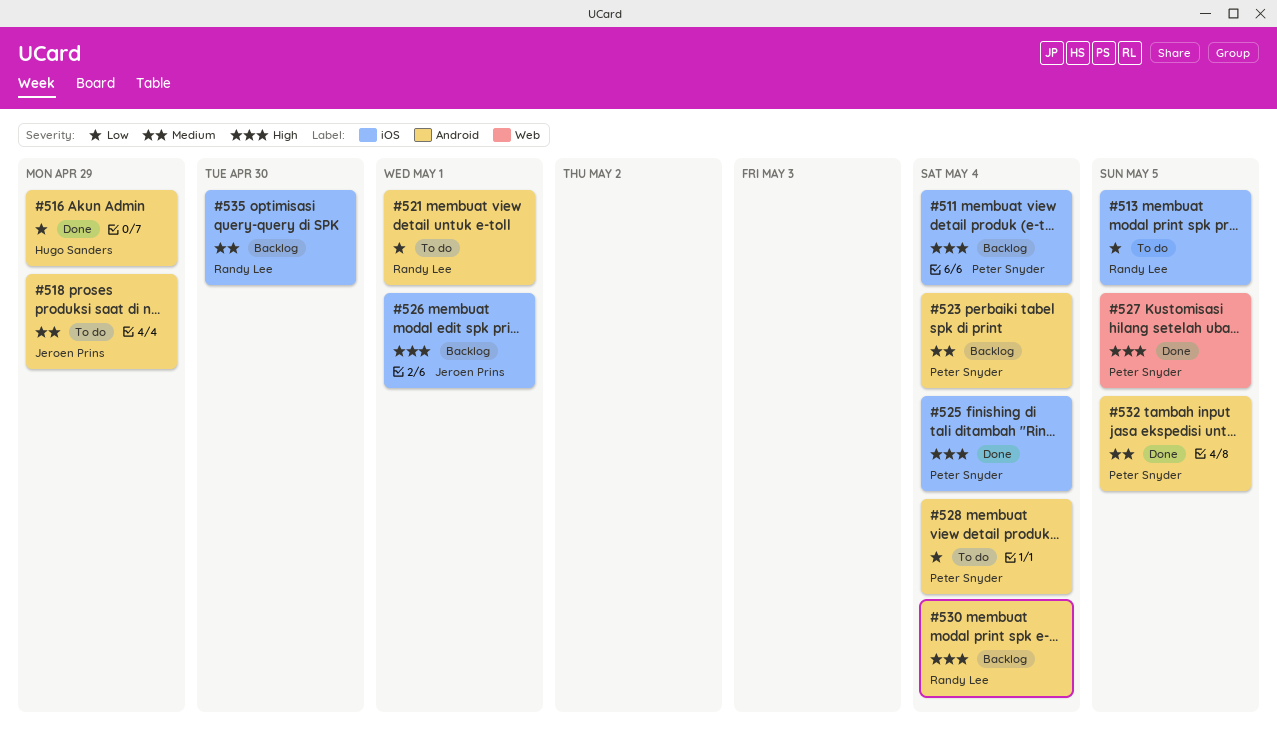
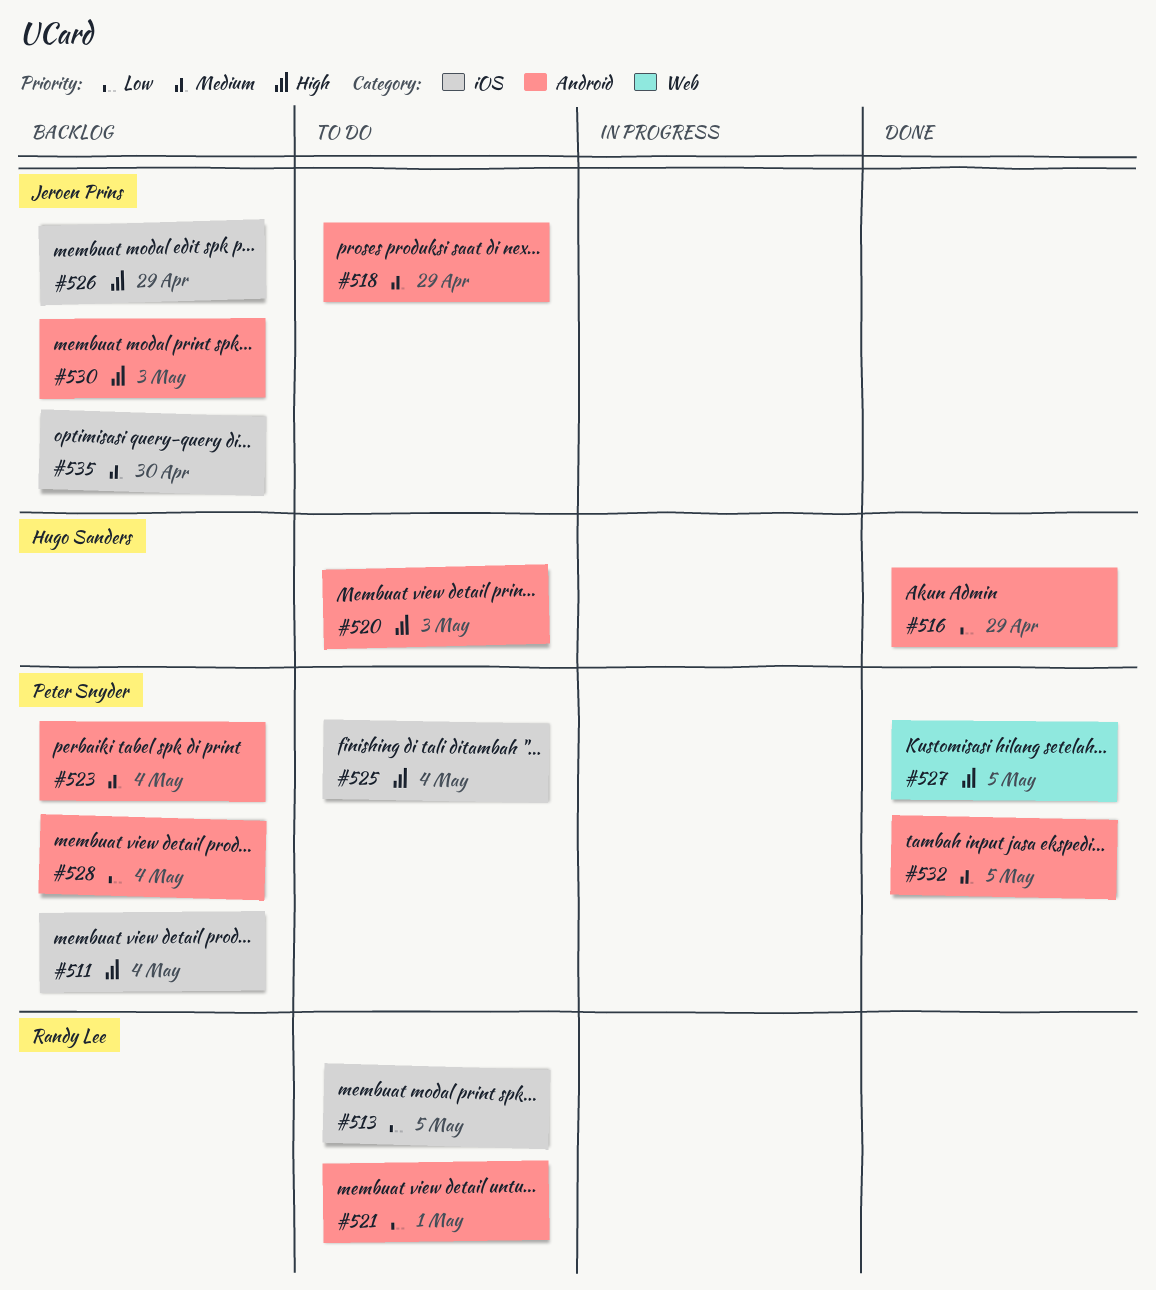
#520: none -> present
#525, status: Done -> To do
#526, due: May 1 -> Apr 29
#528, status: To do -> Backlog
#530, owner: Randy Lee -> Jeroen Prins
#530, due: May 4 -> May 3
#535, owner: Randy Lee -> Jeroen Prins

